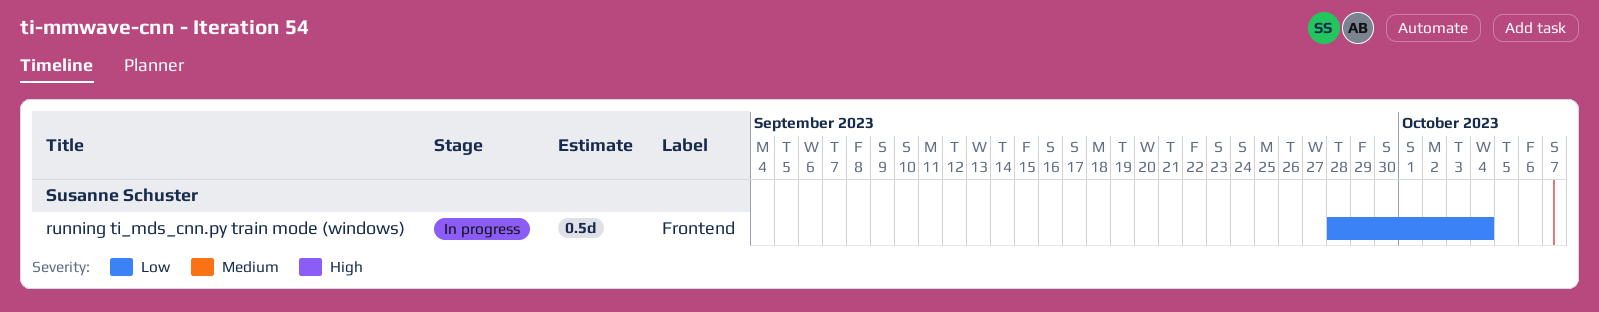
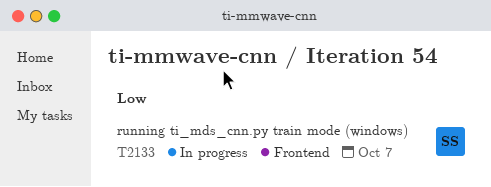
running ti_mds_cnn.py train mode (windows), due: Oct 4 -> Oct 7

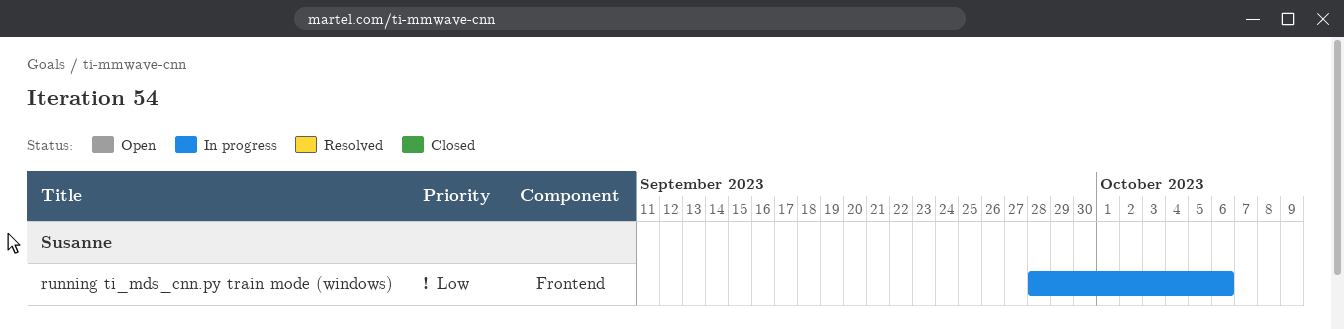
running ti_mds_cnn.py train mode (windows), due: Oct 7 -> Oct 6

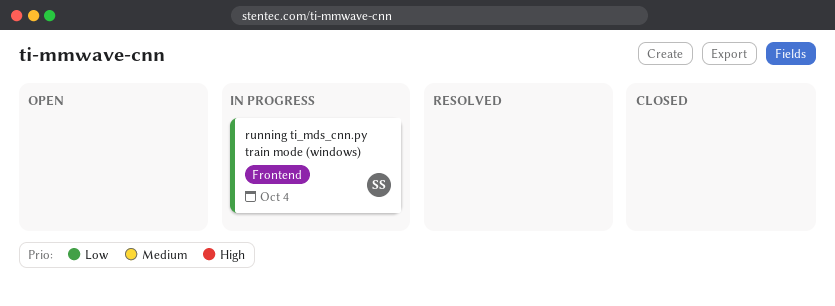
running ti_mds_cnn.py train mode (windows), due: Oct 6 -> Oct 4

